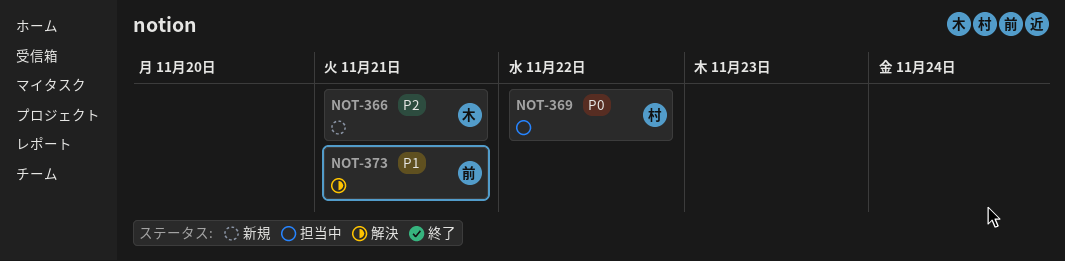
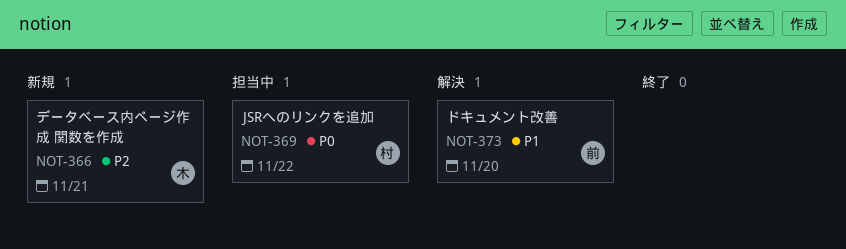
NOT-373, due: Nov 21 -> Nov 20

